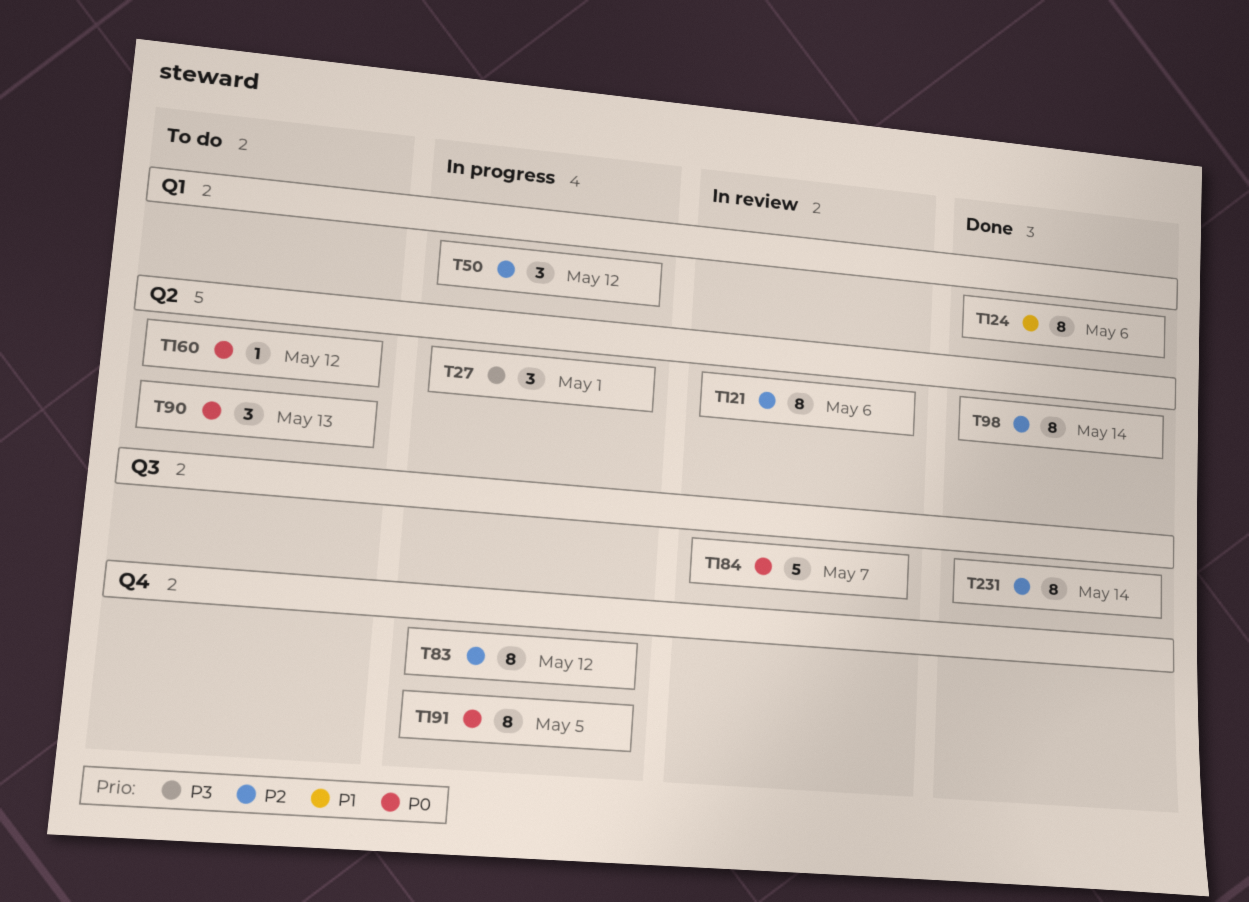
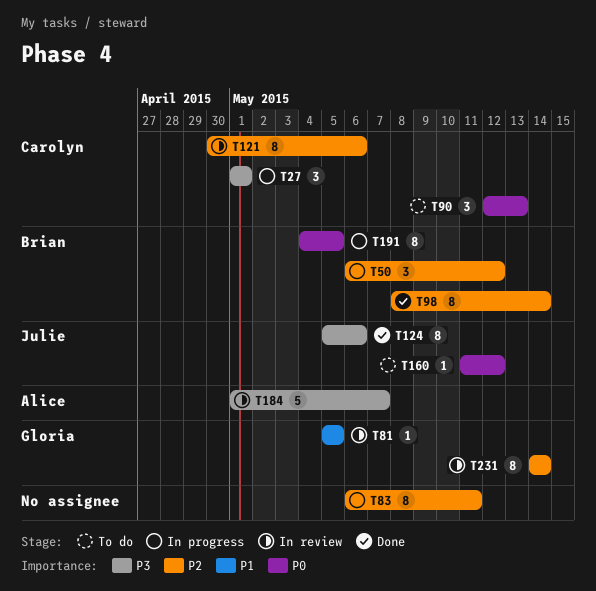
T81: none -> present
T83, due: May 12 -> May 11
T124, priority: P1 -> P3
T184, priority: P0 -> P3
T231, status: Done -> In review

